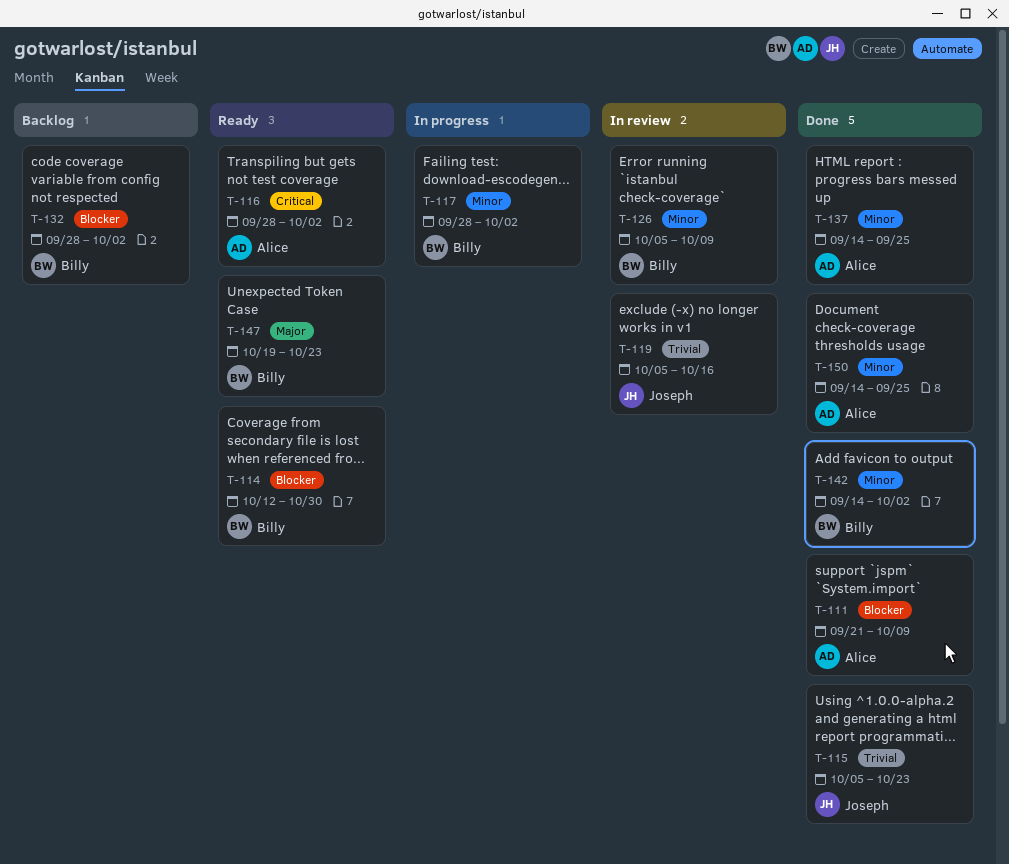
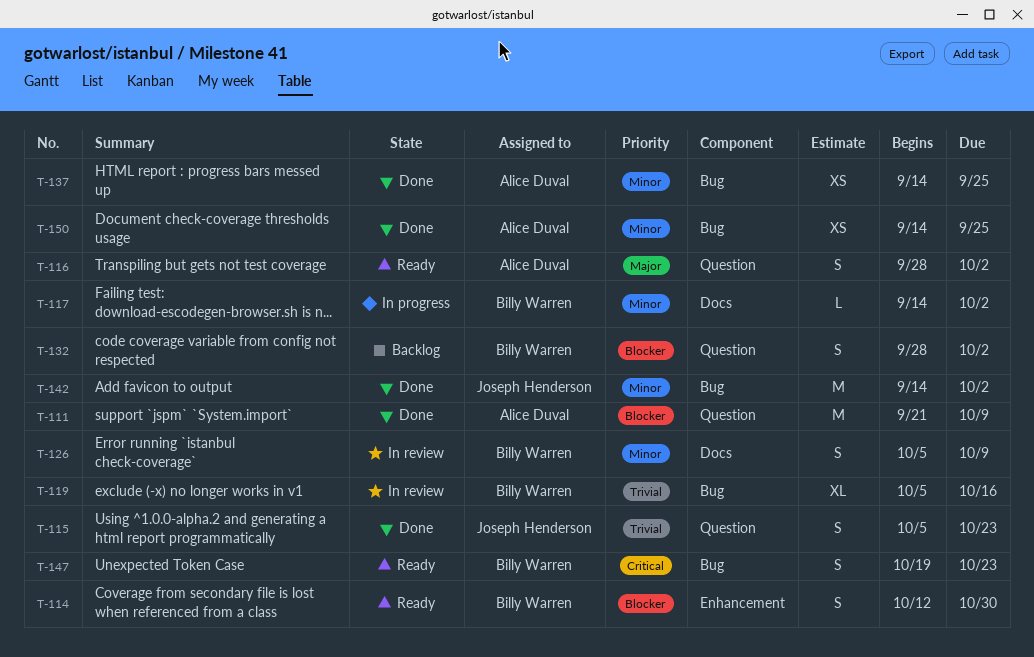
T-116, priority: Critical -> Major
T-117, start: Sep 28 -> Sep 14
T-119, owner: Joseph Henderson -> Billy Warren
T-142, owner: Billy Warren -> Joseph Henderson
T-147, priority: Major -> Critical

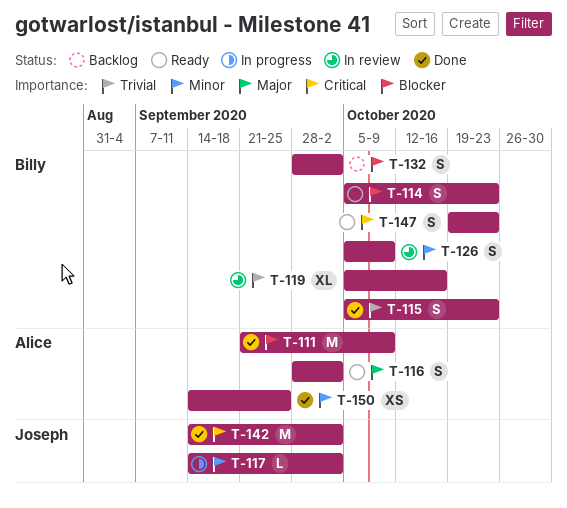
T-114, start: Oct 12 -> Oct 5
T-114, due: Oct 30 -> Oct 23
T-115, owner: Joseph Henderson -> Billy Warren
T-117, owner: Billy Warren -> Joseph Henderson
T-137: present -> none
T-142, priority: Minor -> Critical

